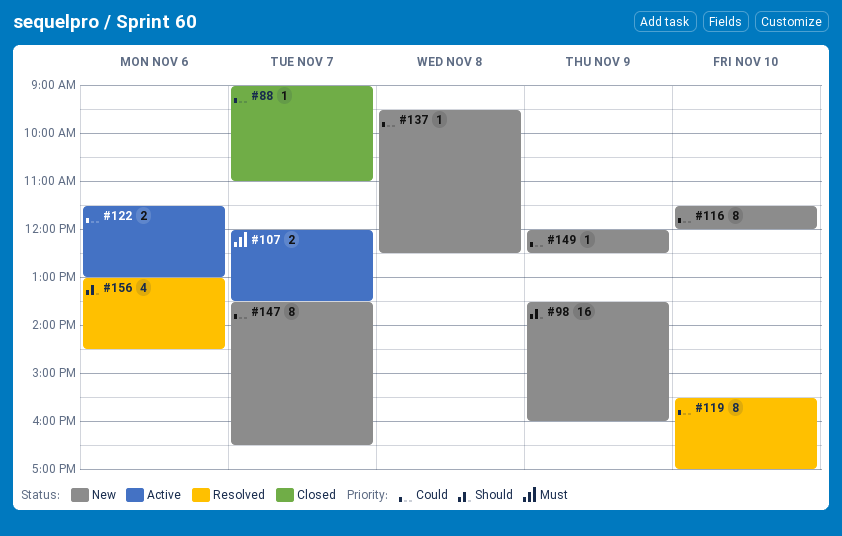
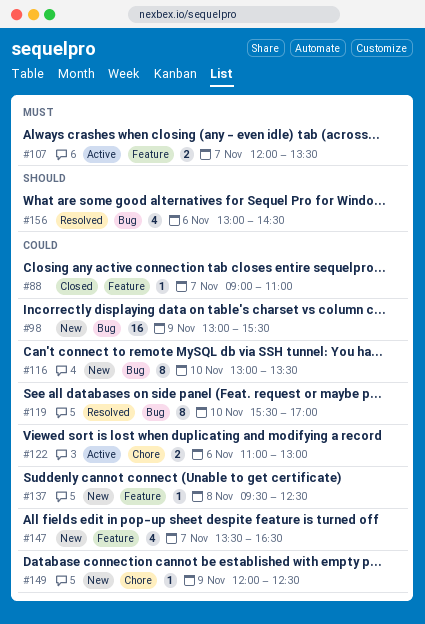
#98, priority: Should -> Could
#98, begins: 13:30 -> 13:00
#98, ends: 16:00 -> 15:30
#116, begins: 11:30 -> 13:00
#116, ends: 12:00 -> 13:30
#122, begins: 11:30 -> 11:00
#147, estimate: 8 -> 4

